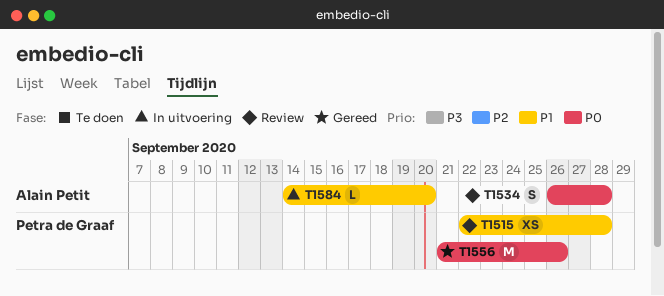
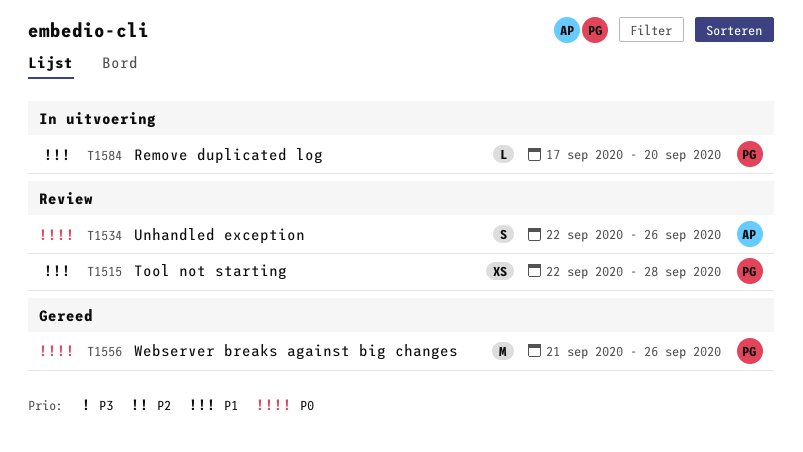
T1534, start: Sep 26 -> Sep 22
T1534, due: Sep 28 -> Sep 26
T1584, owner: Alain Petit -> Petra de Graaf
T1584, start: Sep 14 -> Sep 17

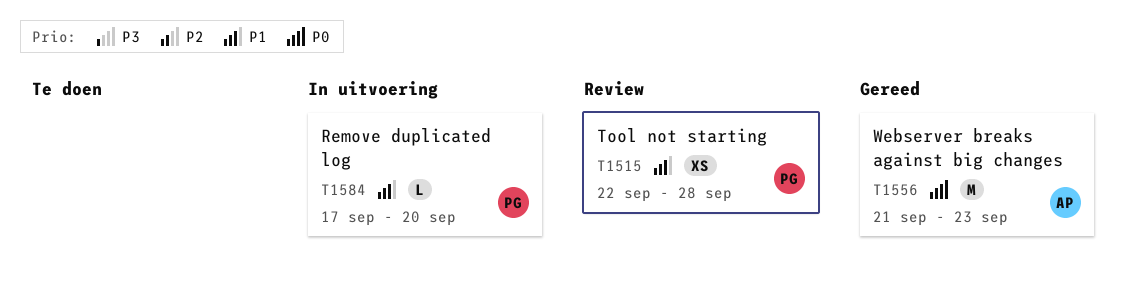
T1534: present -> none
T1556, owner: PG -> AP
T1556, due: Sep 26 -> Sep 23

